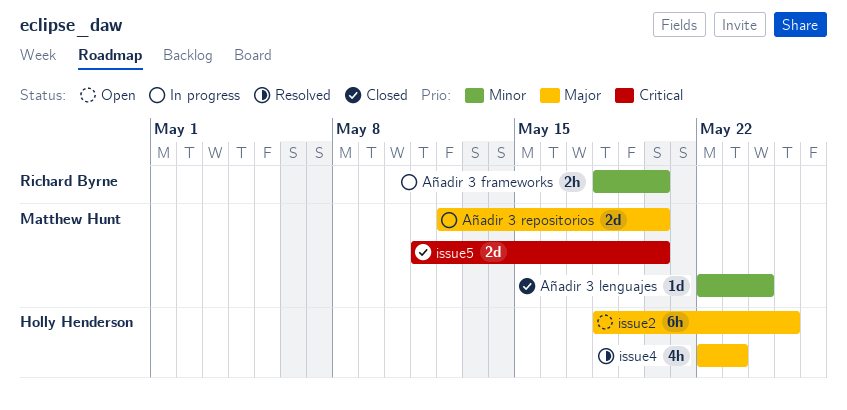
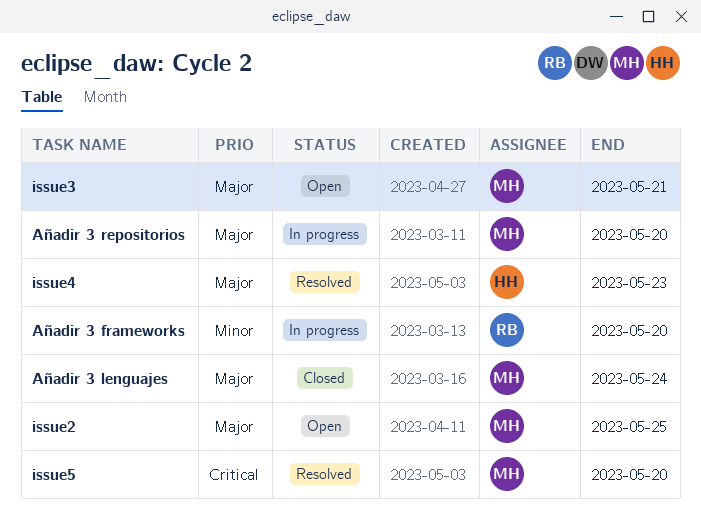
Añadir 3 lenguajes, priority: Minor -> Major
issue2, owner: Holly Henderson -> Matthew Hunt
issue3: none -> present
issue5, status: Closed -> Resolved

